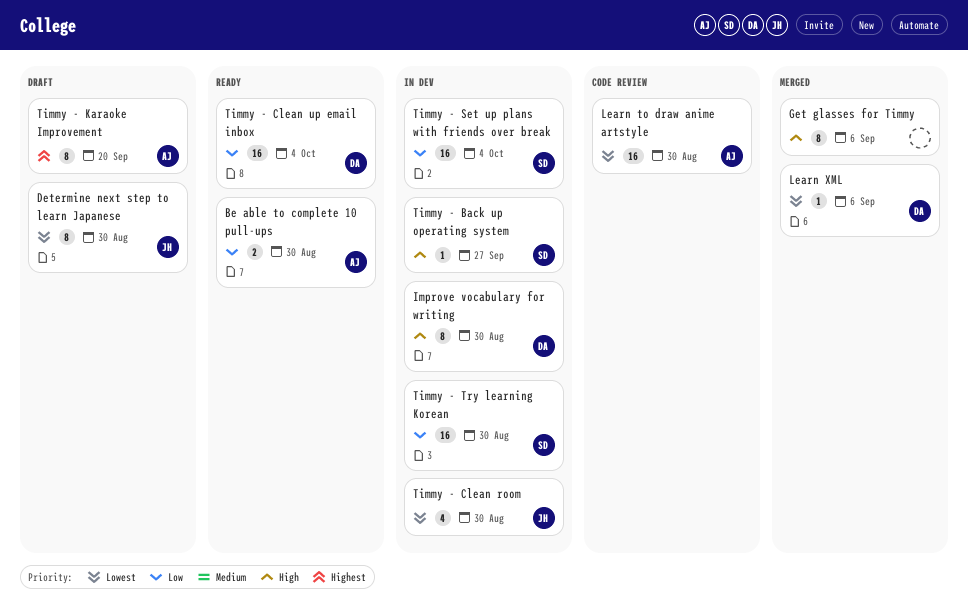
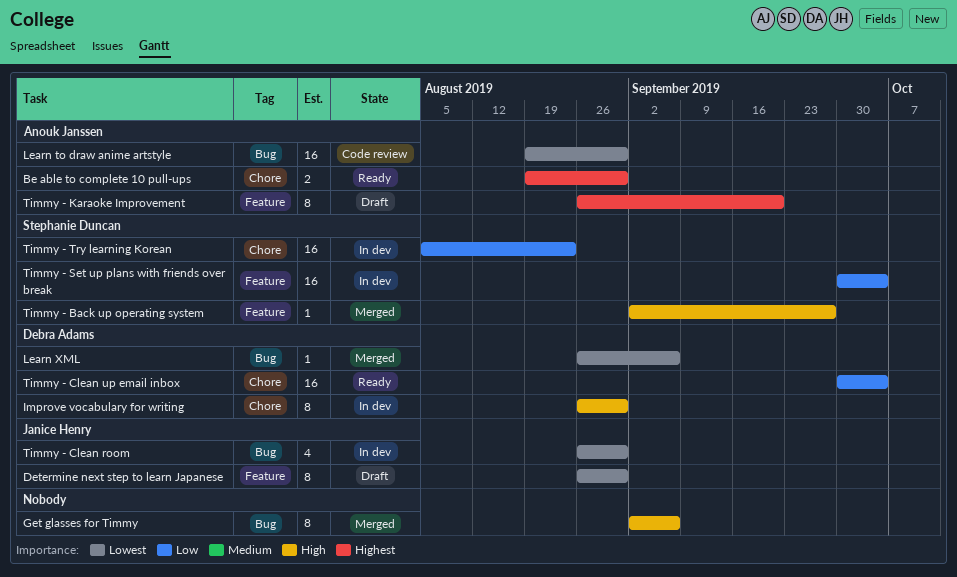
Be able to complete 10 pull-ups, priority: Low -> Highest
Timmy - Back up operating system, status: In dev -> Merged
Timmy - Try learning Korean, due: Aug 30 -> Aug 23

